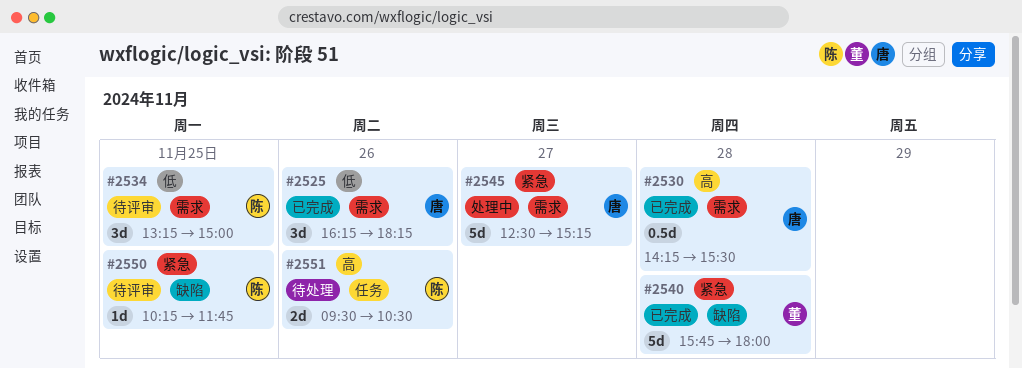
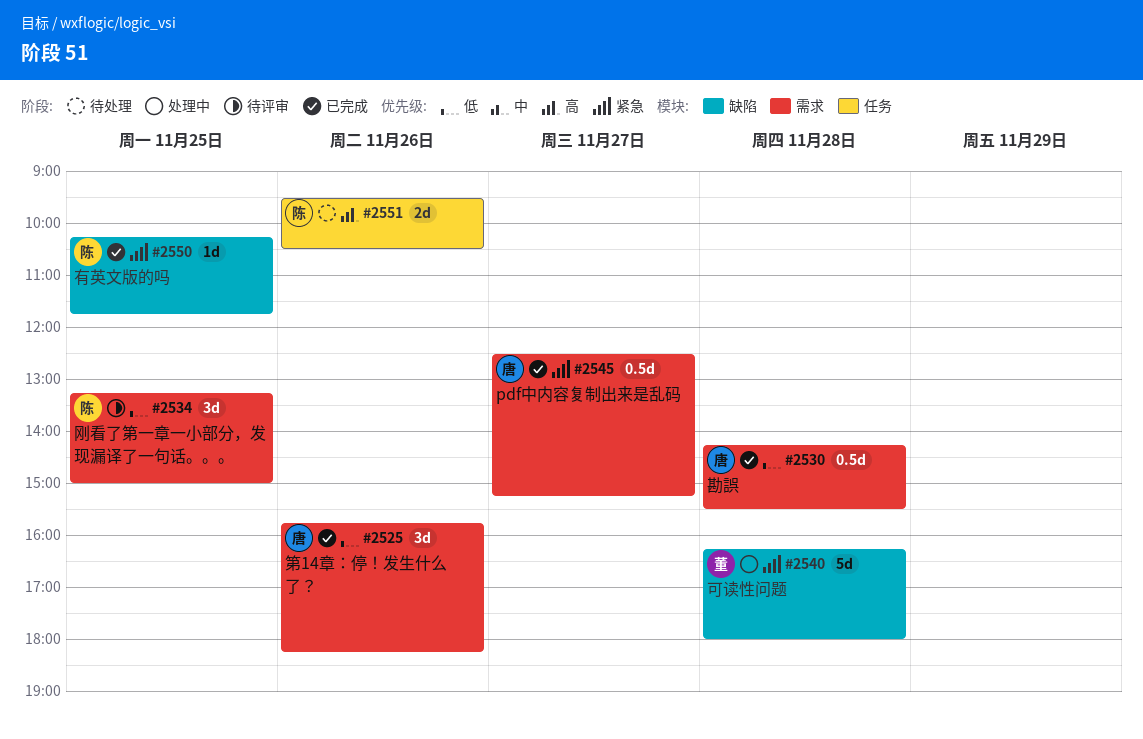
#2525, begins: 16:15 -> 15:45
#2530, priority: 高 -> 低
#2540, status: 已完成 -> 处理中
#2540, begins: 15:45 -> 16:15
#2545, status: 处理中 -> 已完成
#2545, estimate: 5d -> 0.5d
#2550, status: 待评审 -> 已完成

